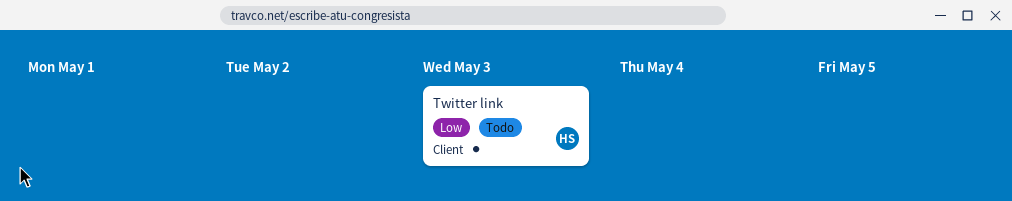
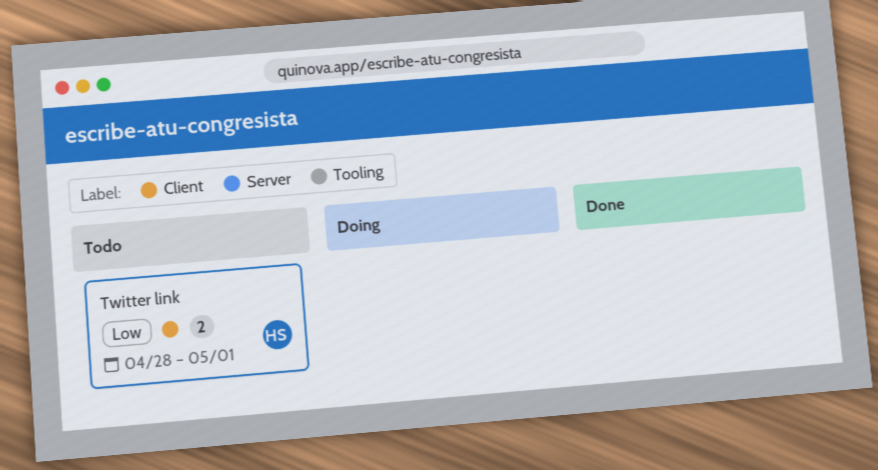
Twitter link, estimate: 1 -> 2
Twitter link, due: May 3 -> May 1

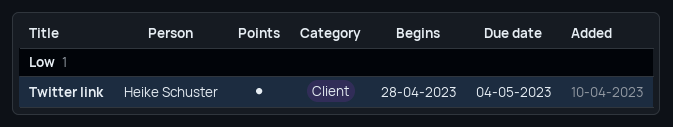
Twitter link, estimate: 2 -> 1
Twitter link, due: May 1 -> May 4

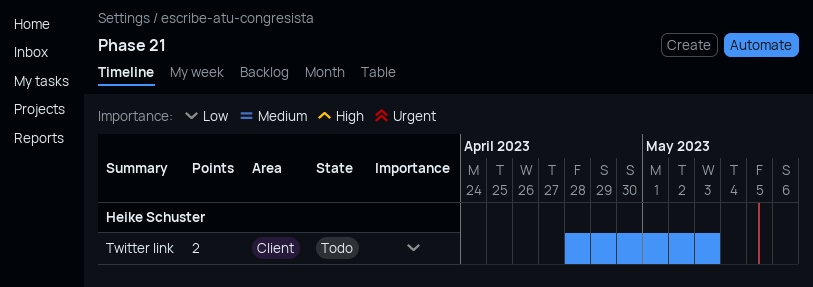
Twitter link, estimate: 1 -> 2
Twitter link, due: May 4 -> May 3

